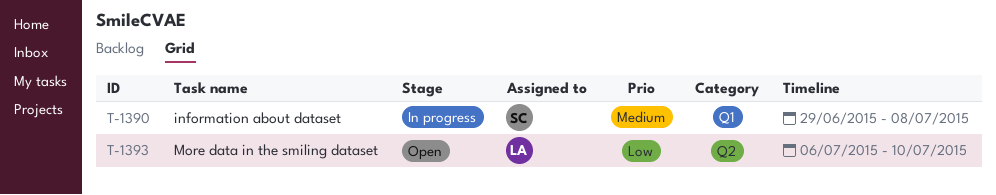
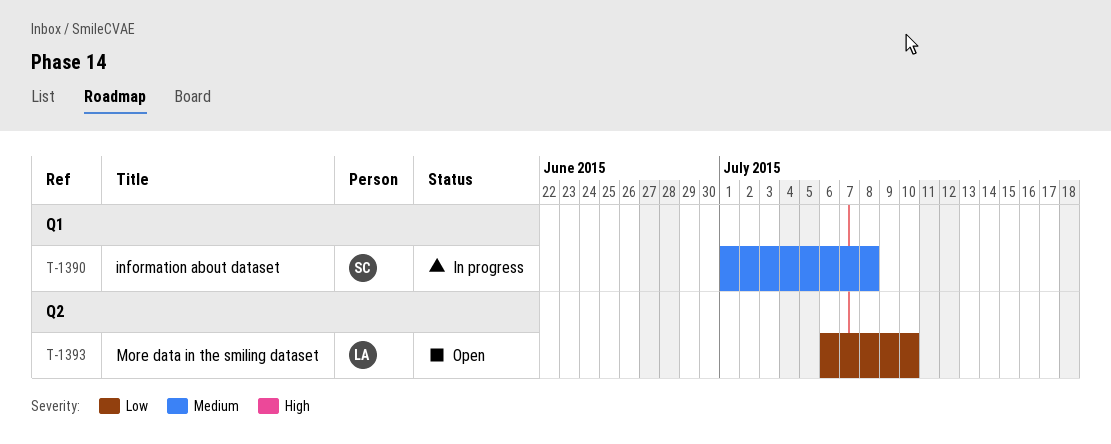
T-1390, start: Jun 29 -> Jul 1

